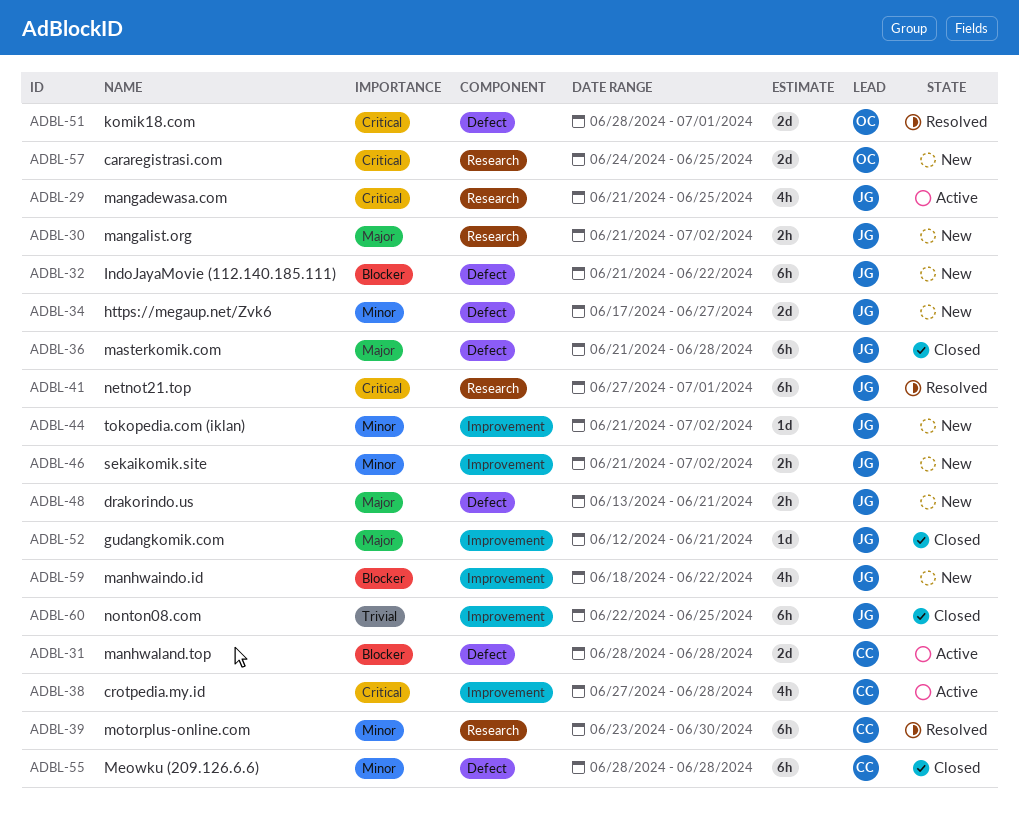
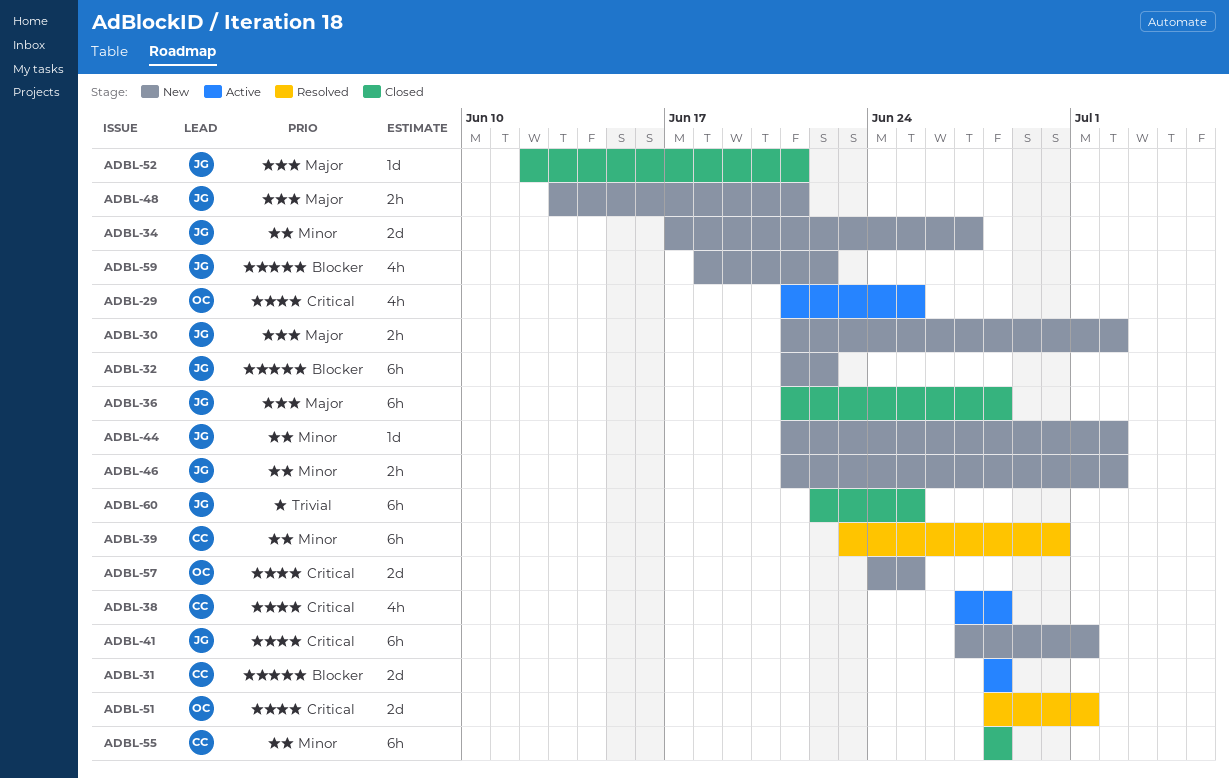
ADBL-29, owner: JG -> OC
ADBL-41, status: Resolved -> New

